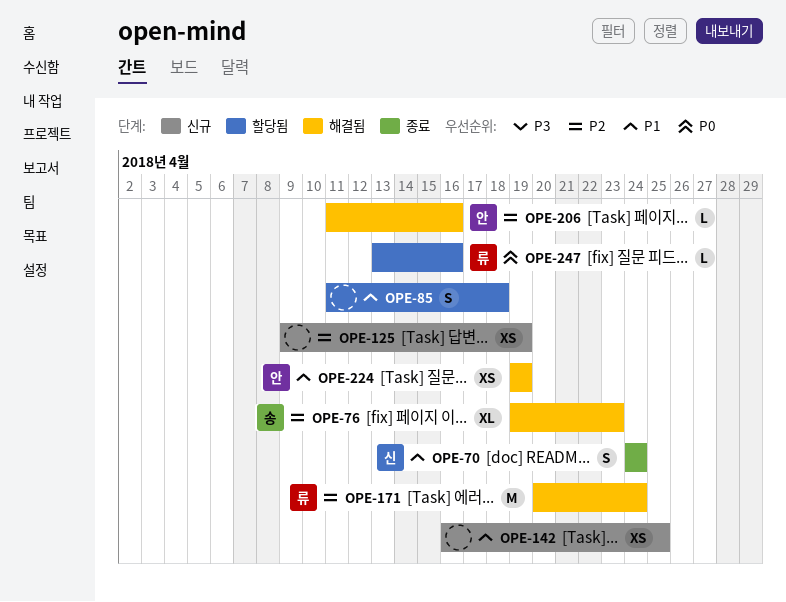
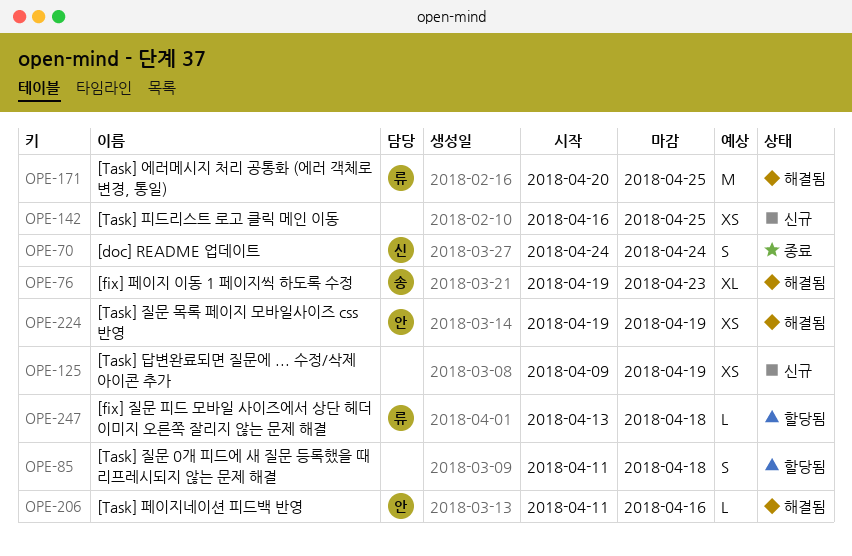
OPE-171, due: Apr 24 -> Apr 25
OPE-247, due: Apr 16 -> Apr 18

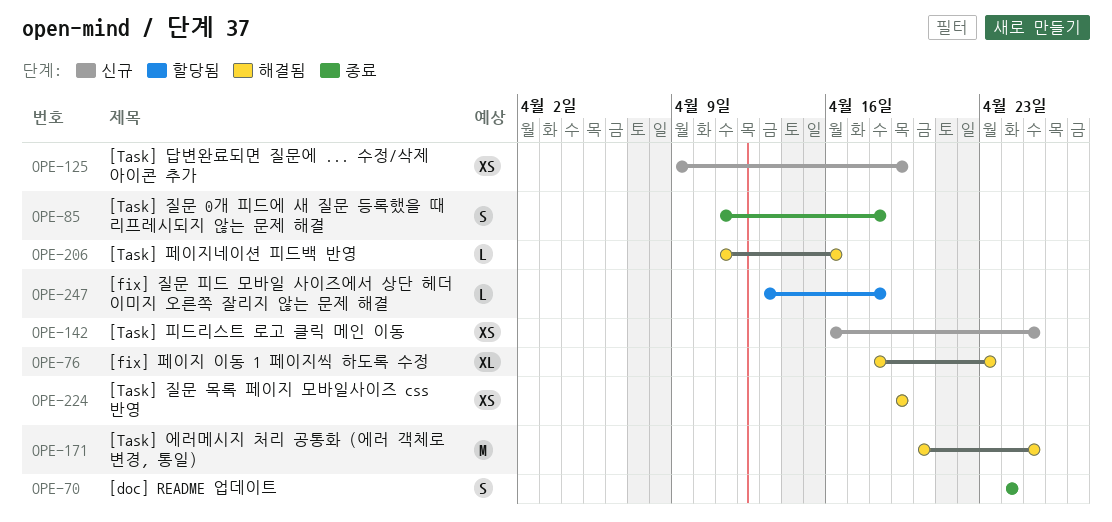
OPE-76, start: Apr 19 -> Apr 18
OPE-85, status: 할당됨 -> 종료

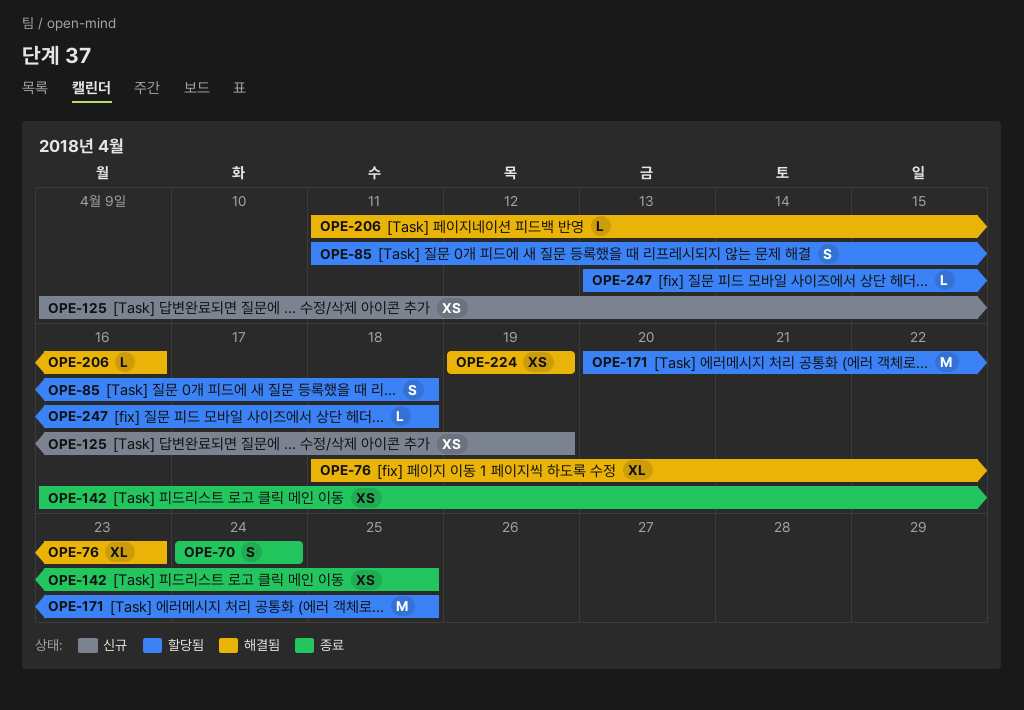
OPE-85, status: 종료 -> 할당됨
OPE-142, status: 신규 -> 종료
OPE-171, status: 해결됨 -> 할당됨

